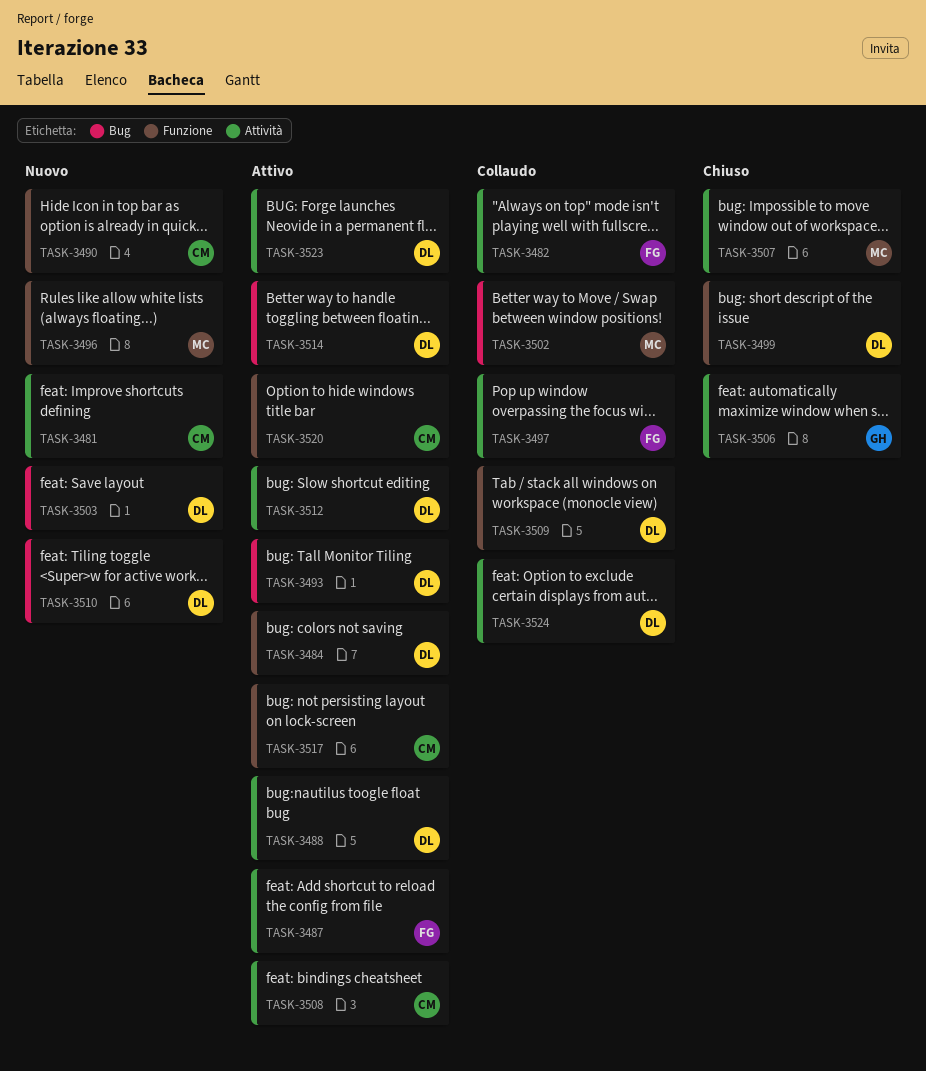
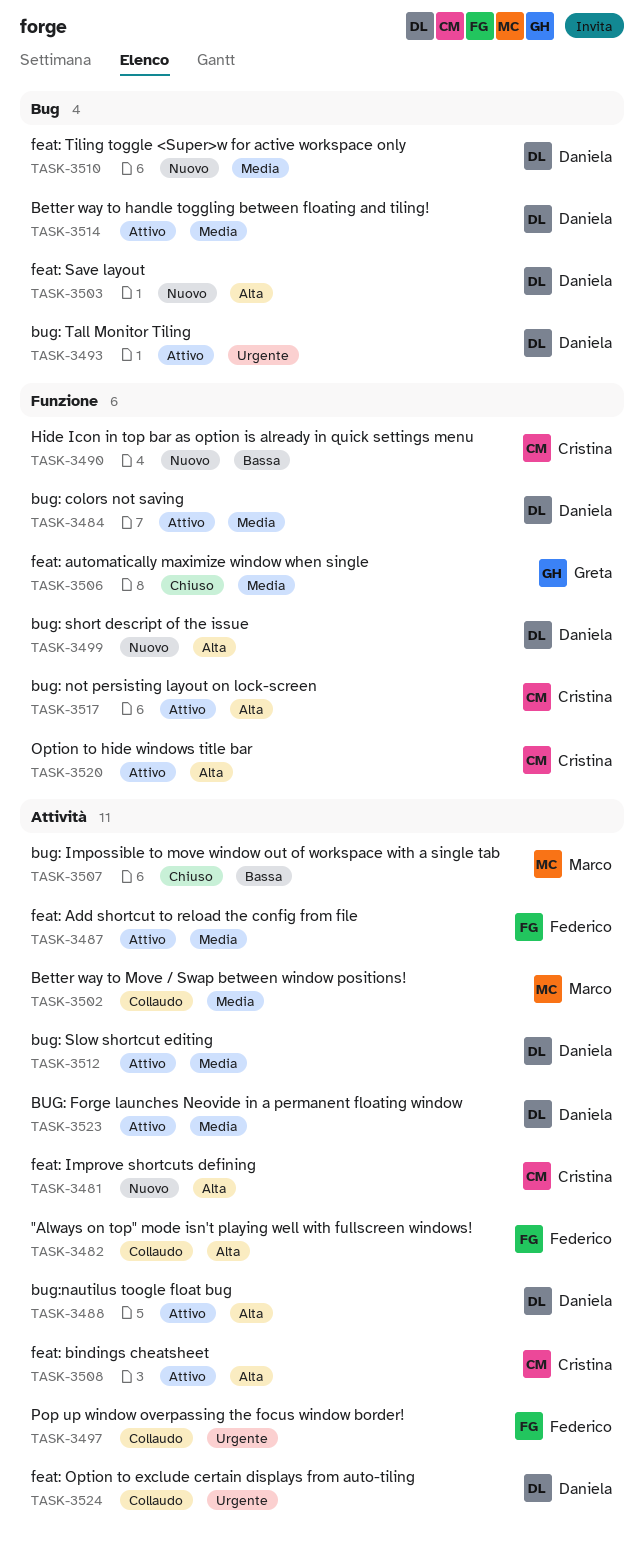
TASK-3496: present -> none
TASK-3499, status: Chiuso -> Nuovo
TASK-3502, label: Bug -> Attività
TASK-3506, label: Attività -> Funzione
TASK-3509: present -> none

